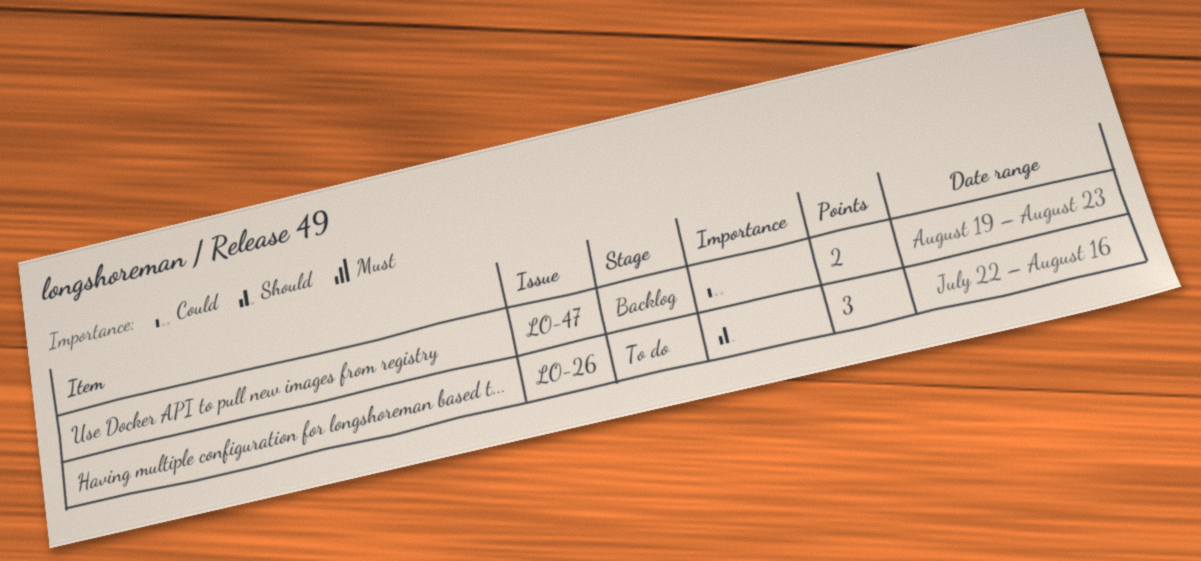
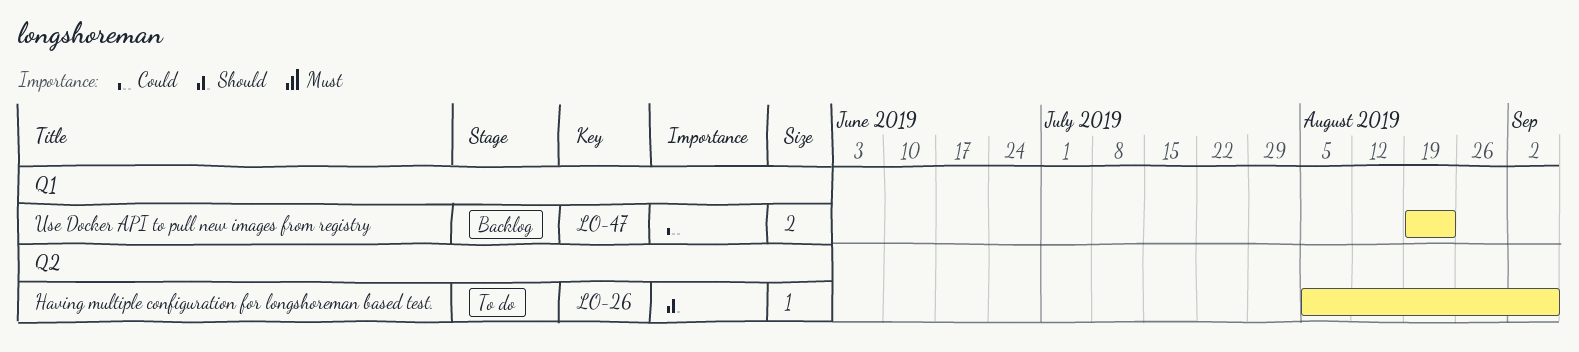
LO-26, estimate: 3 -> 1
LO-26, start: Jul 22 -> Aug 5
LO-26, due: Aug 16 -> Sep 6

